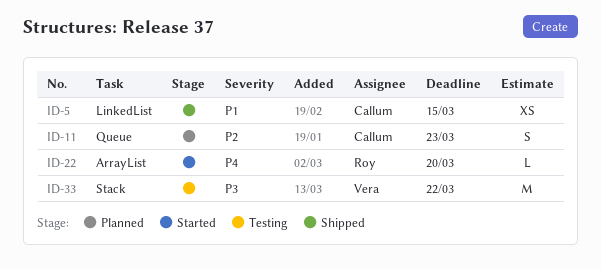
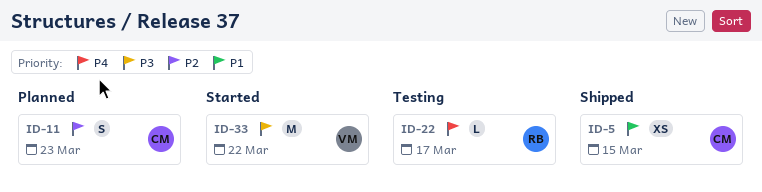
ID-22, status: Started -> Testing
ID-22, due: Mar 20 -> Mar 17
ID-33, status: Testing -> Started

